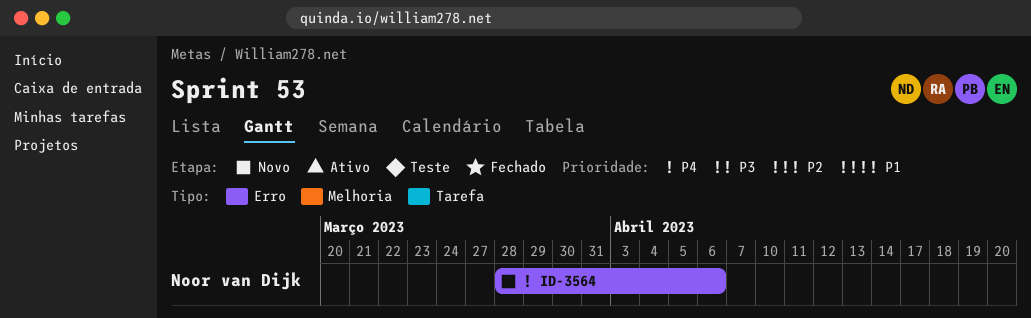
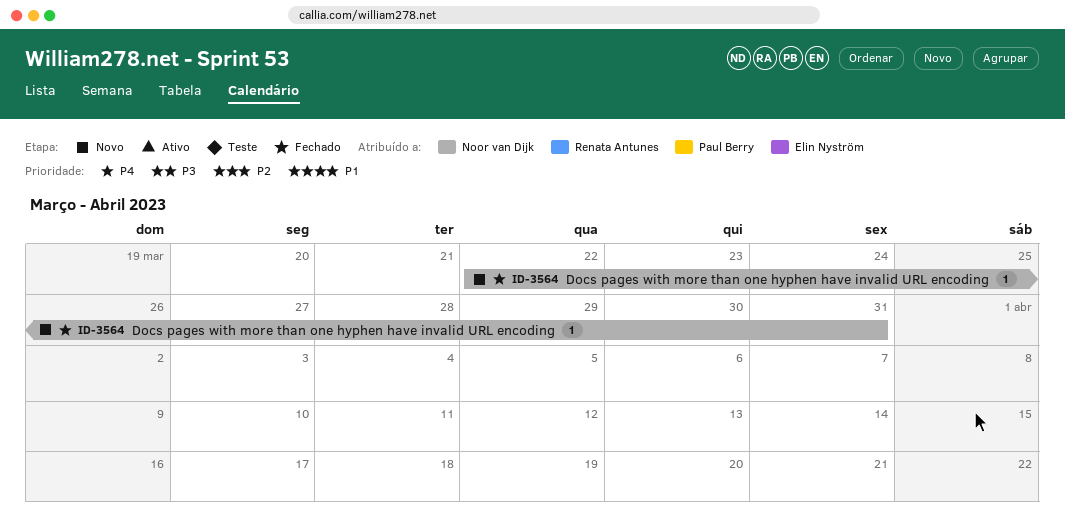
ID-3564, start: Mar 28 -> Mar 22
ID-3564, due: Apr 6 -> Mar 31

